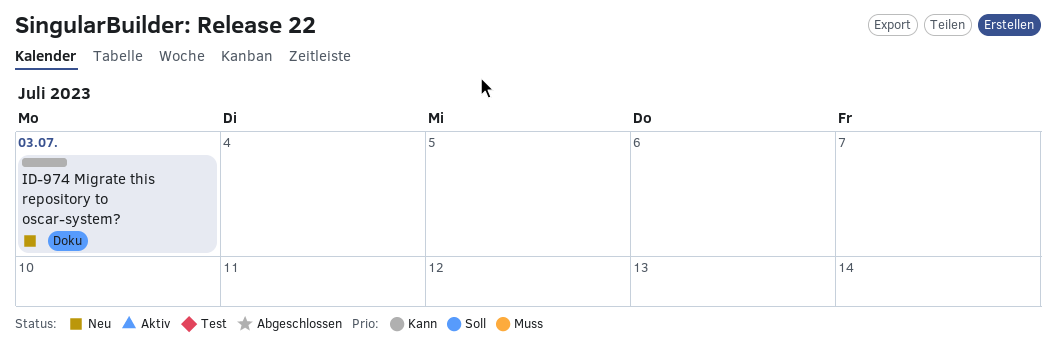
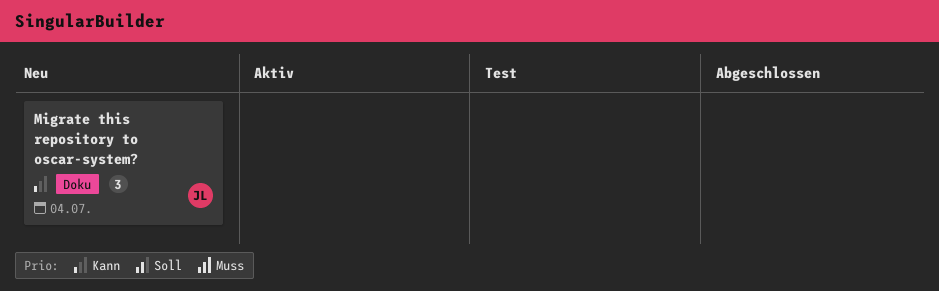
Migrate this repository to oscar-system?, due: Jul 3 -> Jul 4

